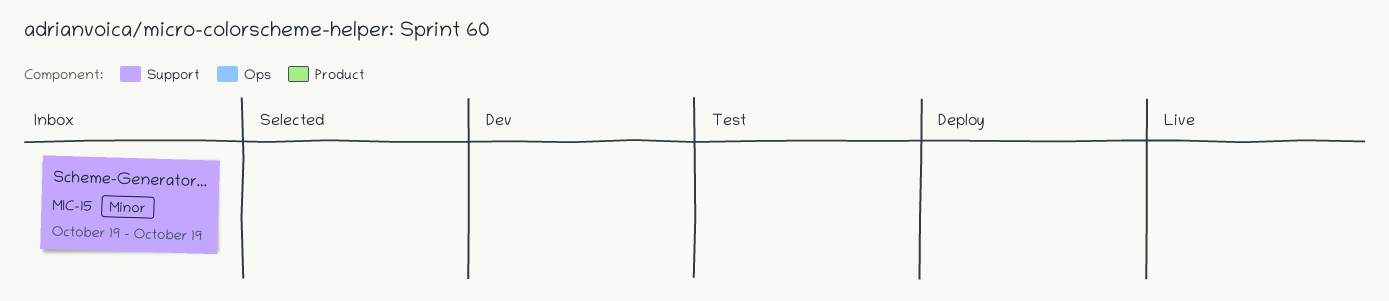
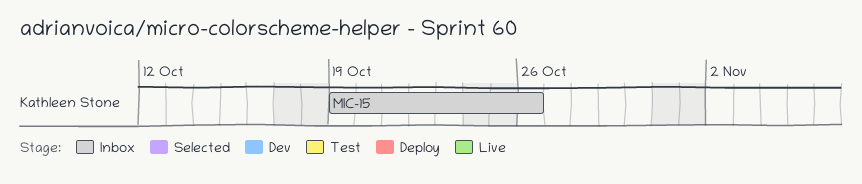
MIC-15, due: Oct 19 -> Oct 26

